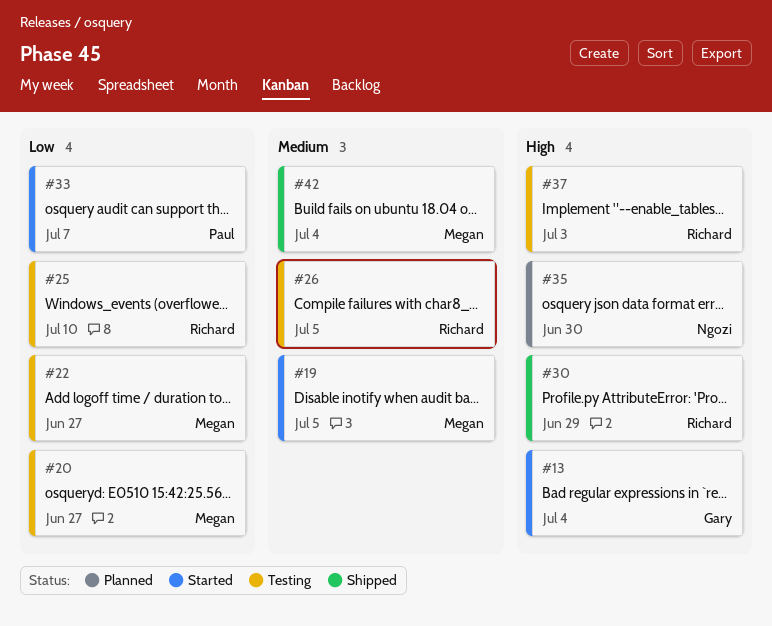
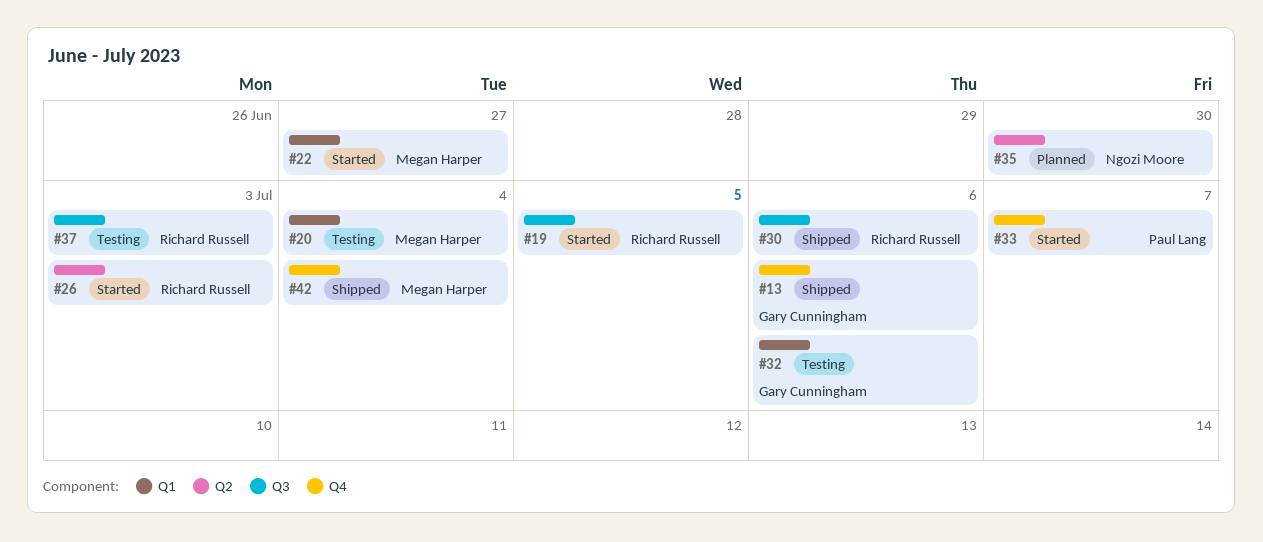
#13, status: Started -> Shipped
#13, due: Jul 4 -> Jul 6
#19, owner: Megan Harper -> Richard Russell
#20, due: Jun 27 -> Jul 4
#22, status: Testing -> Started
#25: present -> none
#26, status: Testing -> Started
#26, due: Jul 5 -> Jul 3
#30, due: Jun 29 -> Jul 6
#32: none -> present

